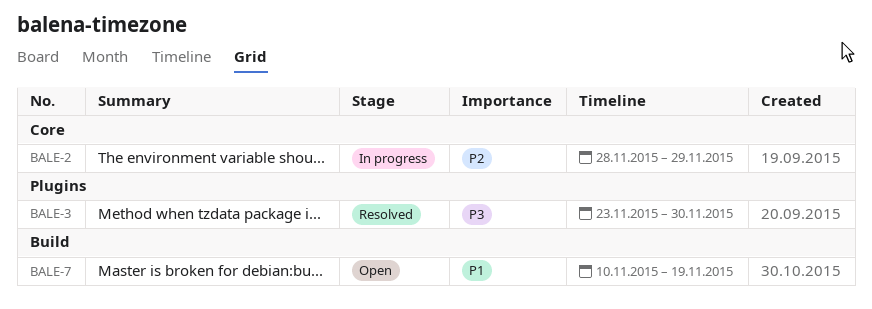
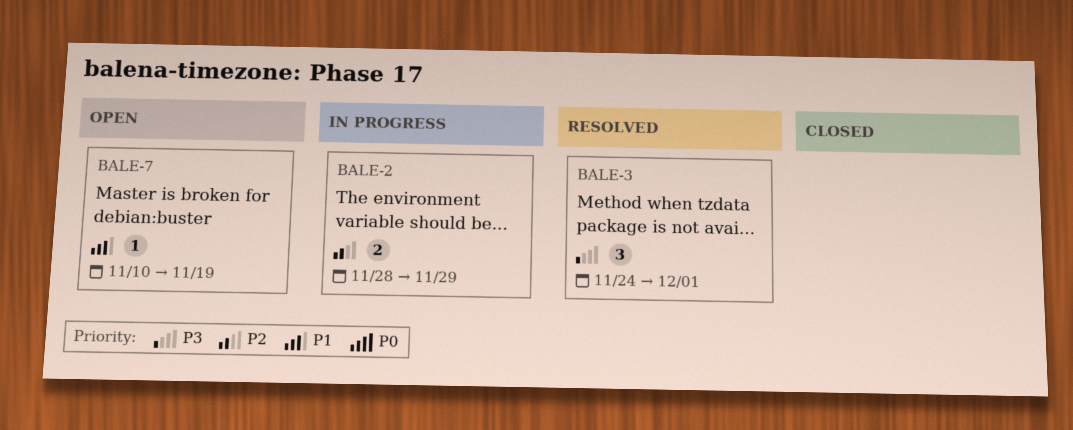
BALE-3, start: Nov 23 -> Nov 24
BALE-3, due: Nov 30 -> Dec 1

